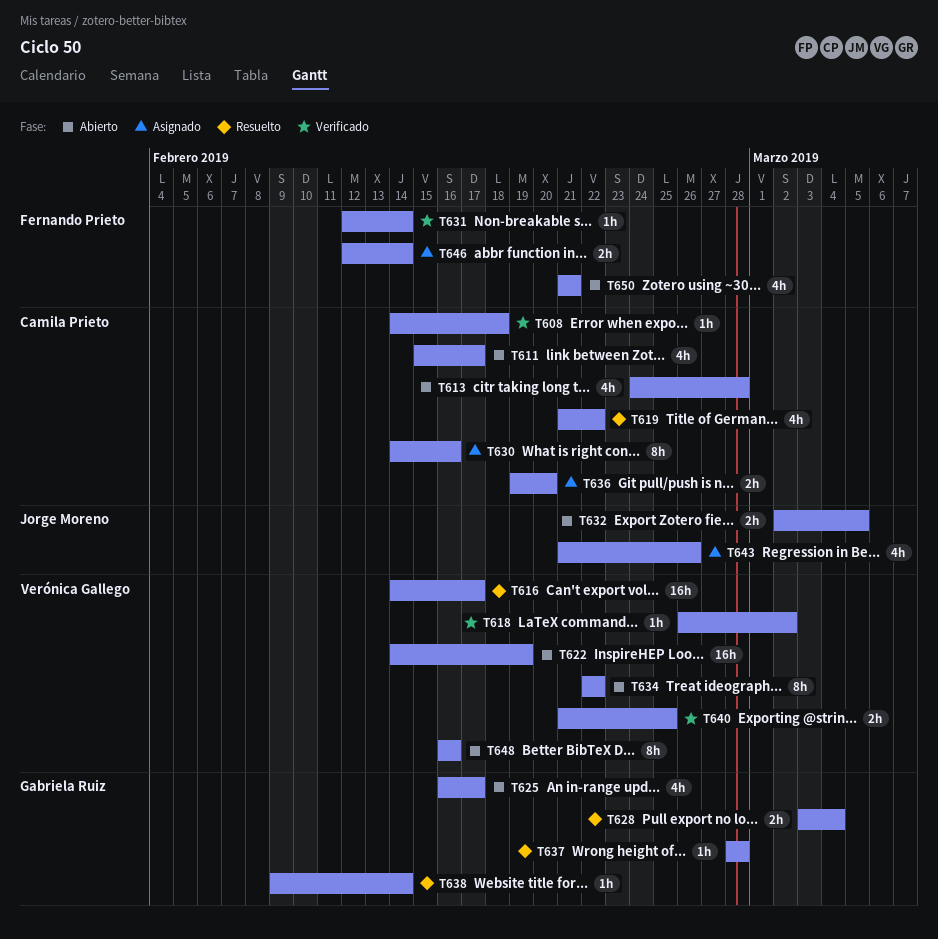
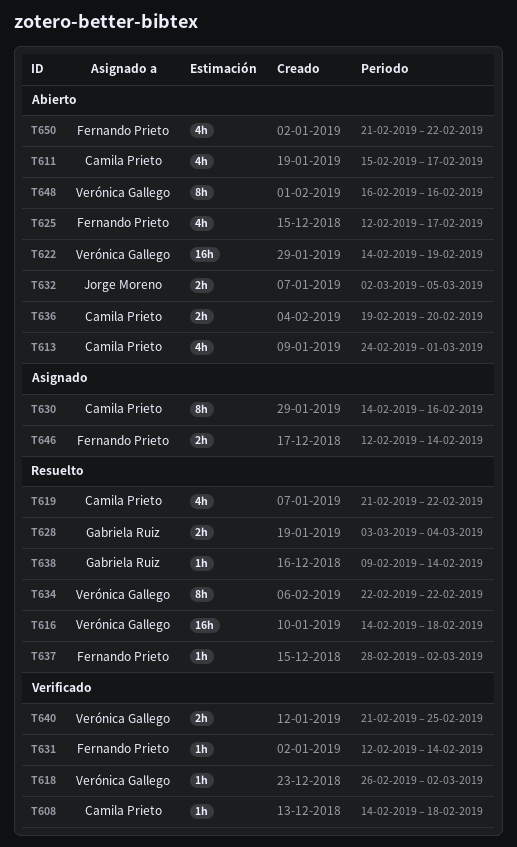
T613, due: Feb 28 -> Mar 1
T616, due: Feb 17 -> Feb 18
T625, owner: Gabriela Ruiz -> Fernando Prieto
T625, start: Feb 16 -> Feb 12
T634, status: Abierto -> Resuelto
T636, status: Asignado -> Abierto
T637, owner: Gabriela Ruiz -> Fernando Prieto
T637, due: Feb 28 -> Mar 2
T643: present -> none
T650, due: Feb 21 -> Feb 22

